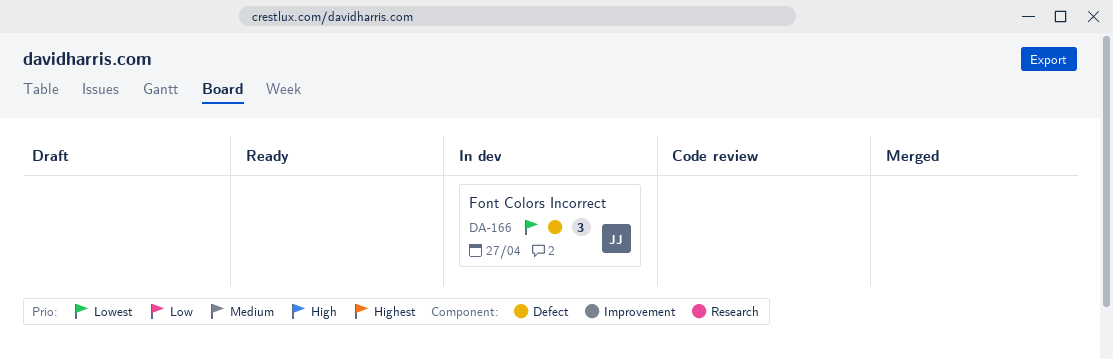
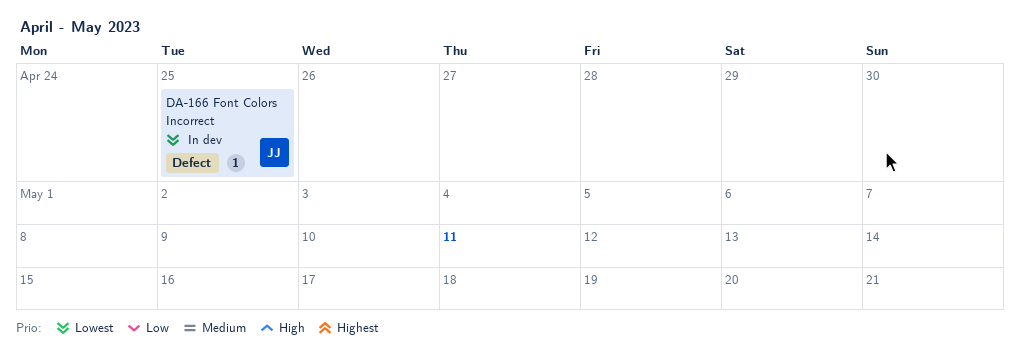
DA-166, estimate: 3 -> 1
DA-166, due: Apr 27 -> Apr 25

